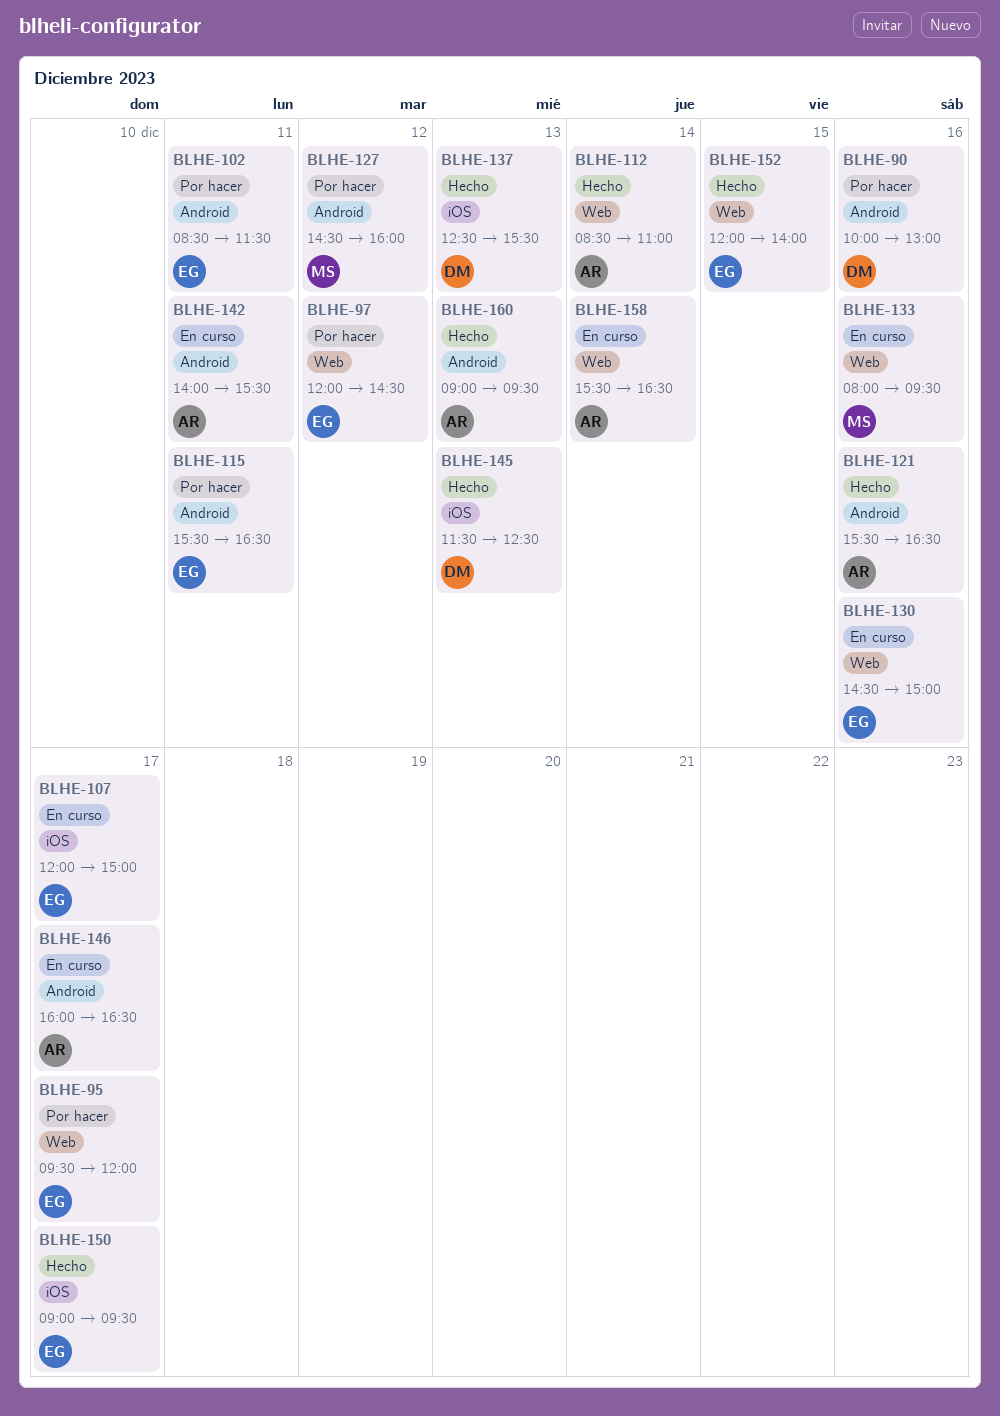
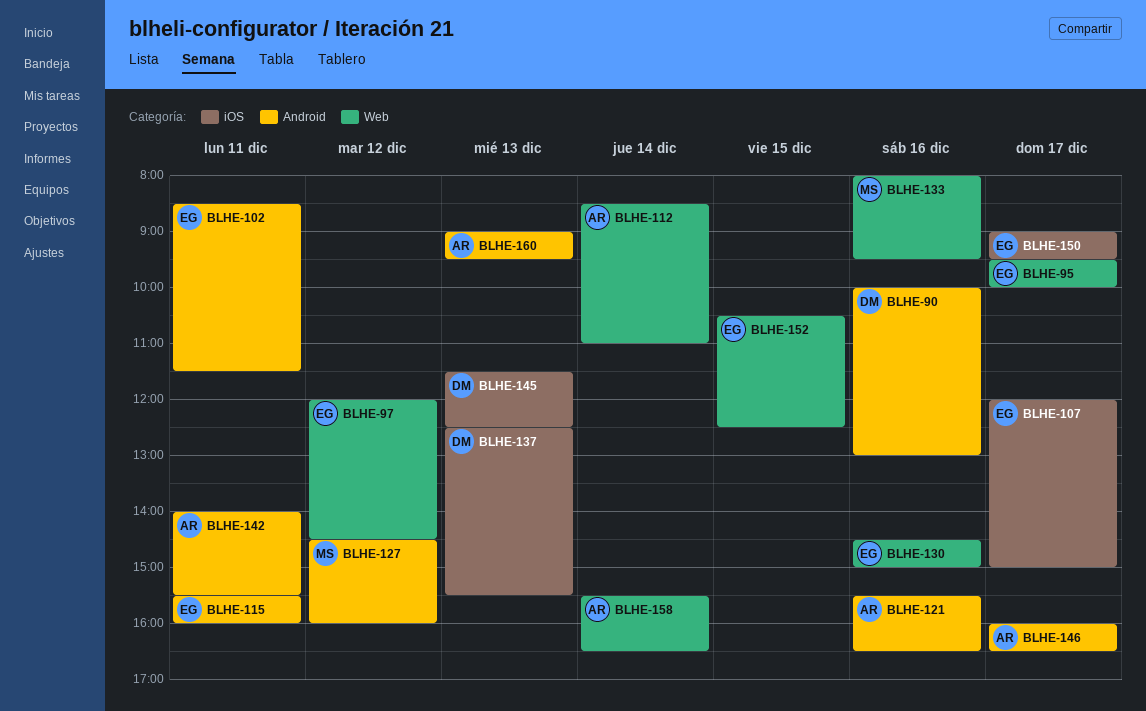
BLHE-95, ends: 12:00 -> 10:00
BLHE-115, ends: 16:30 -> 16:00
BLHE-152, begins: 12:00 -> 10:30
BLHE-152, ends: 14:00 -> 12:30

